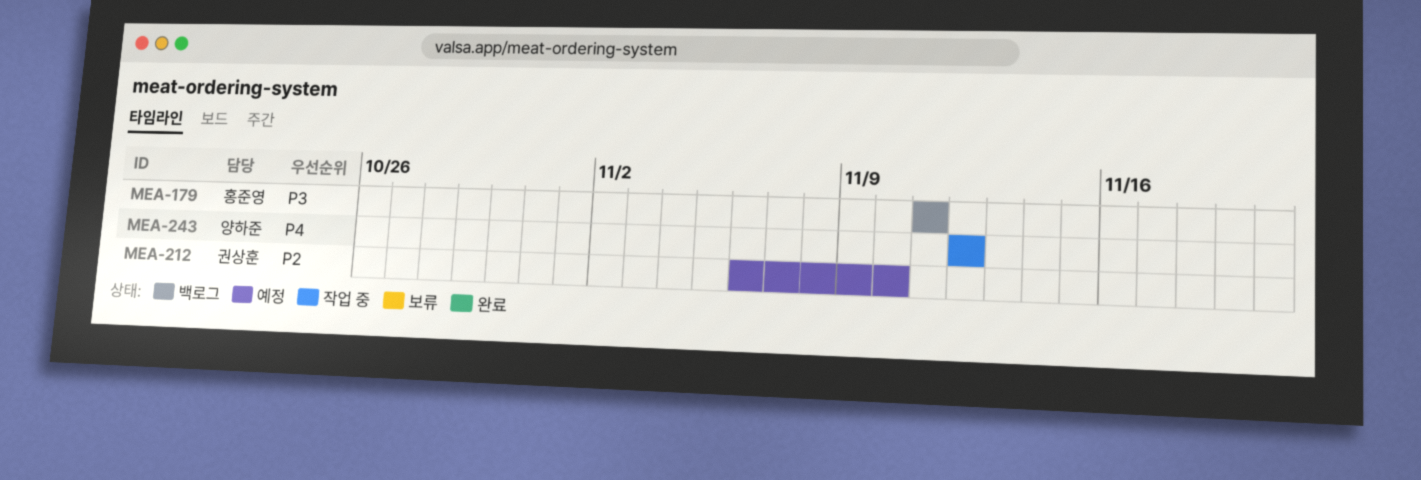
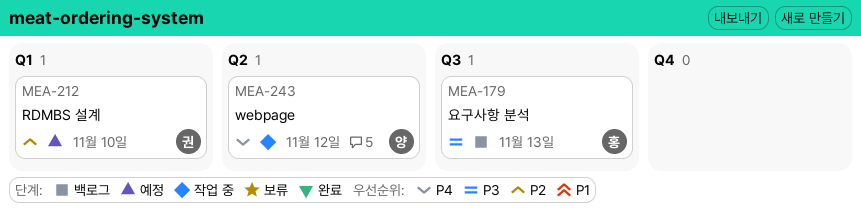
MEA-179, due: Nov 11 -> Nov 13

